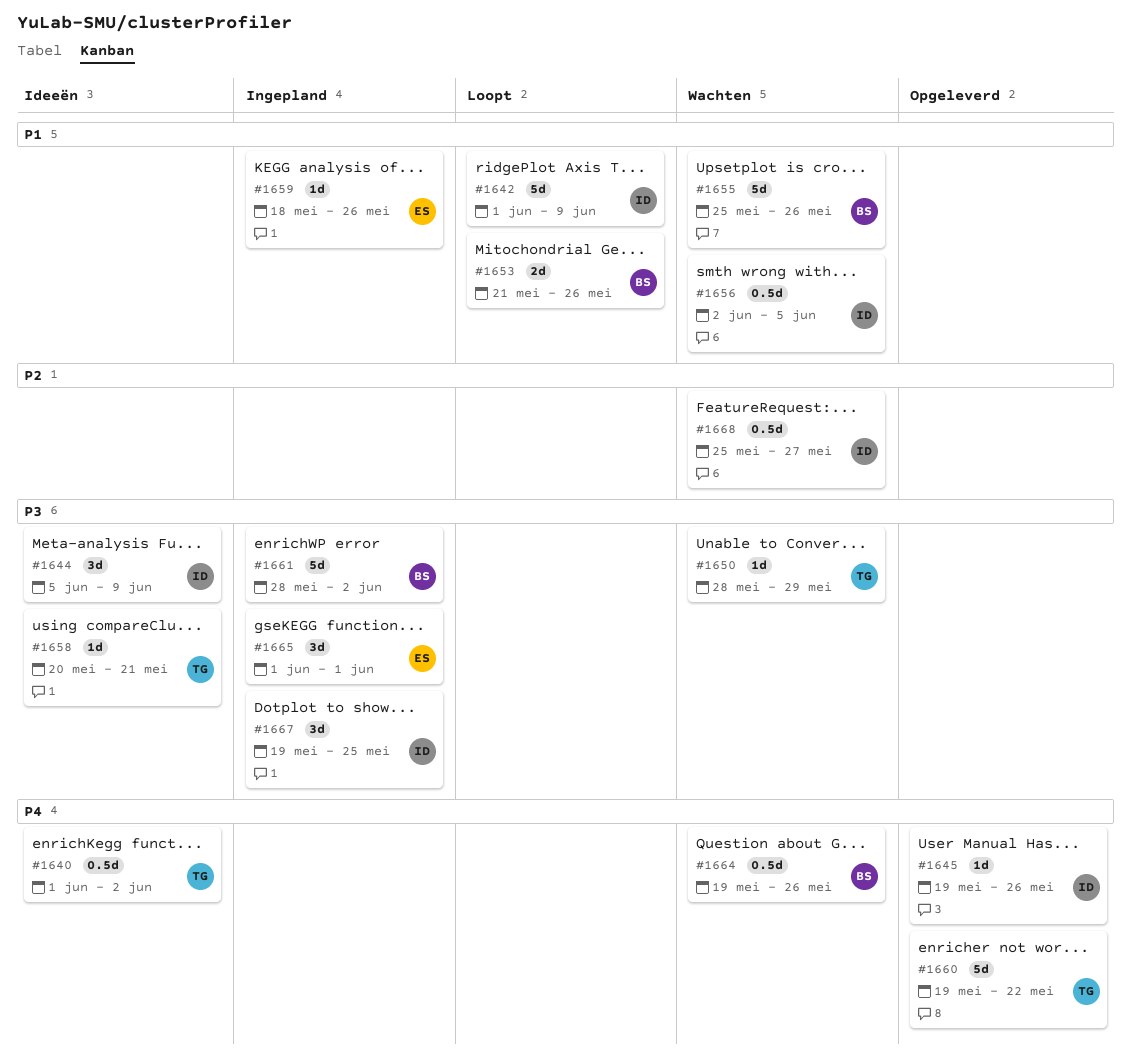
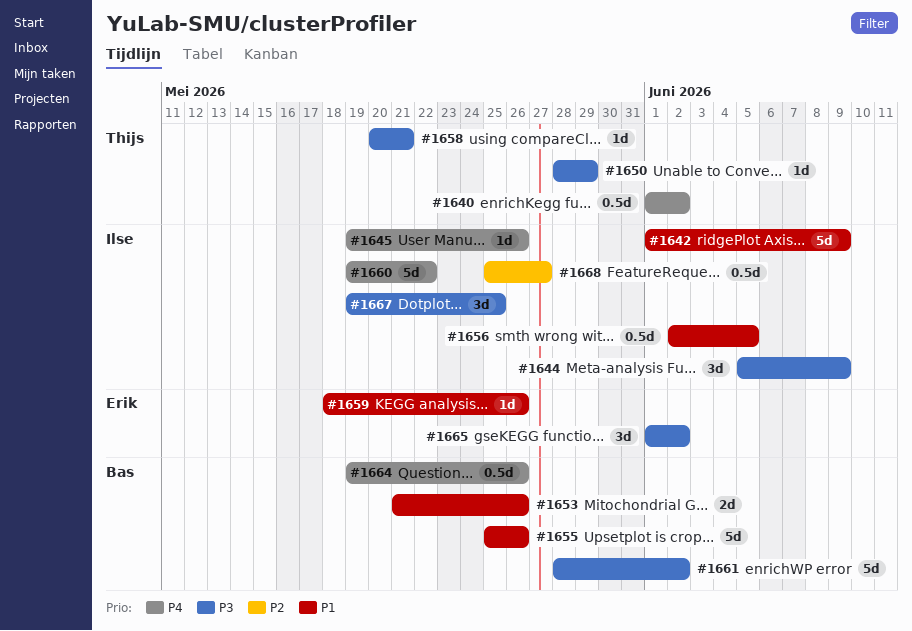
#1660, owner: Thijs -> Ilse
#1665, due: Jun 1 -> Jun 2

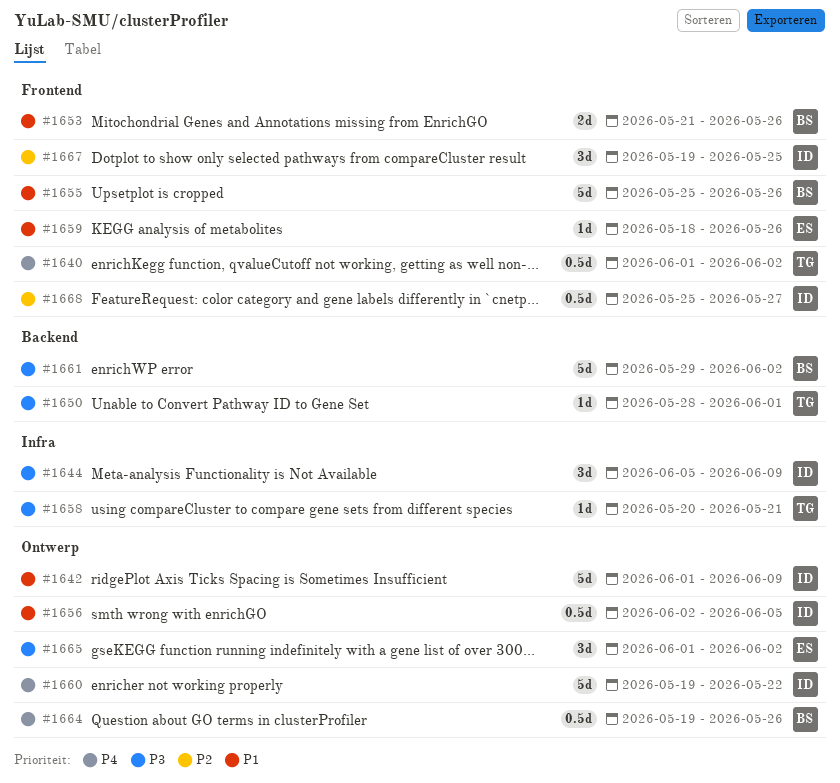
#1645: present -> none
#1650, due: May 29 -> Jun 1
#1661, start: May 28 -> May 29
#1667, priority: P3 -> P2

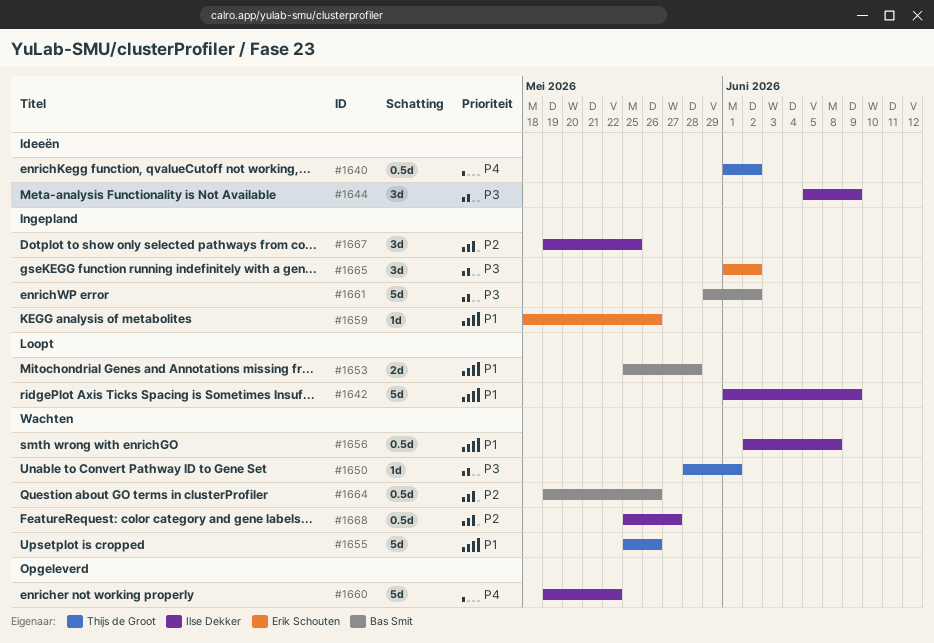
#1653, start: May 21 -> May 25
#1653, due: May 26 -> May 28
#1655, owner: Bas Smit -> Thijs de Groot
#1656, due: Jun 5 -> Jun 8
#1658: present -> none
#1664, priority: P4 -> P2

